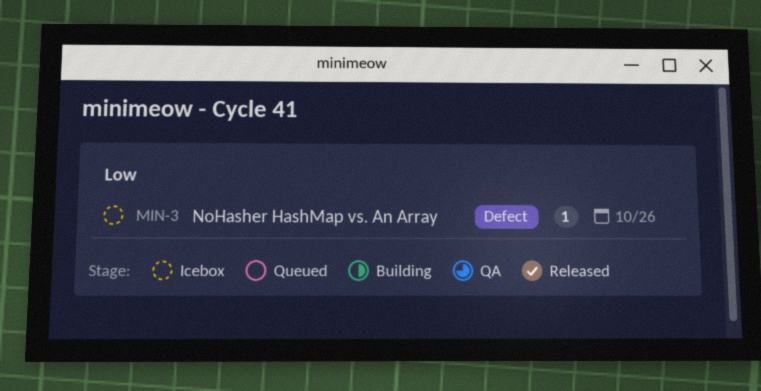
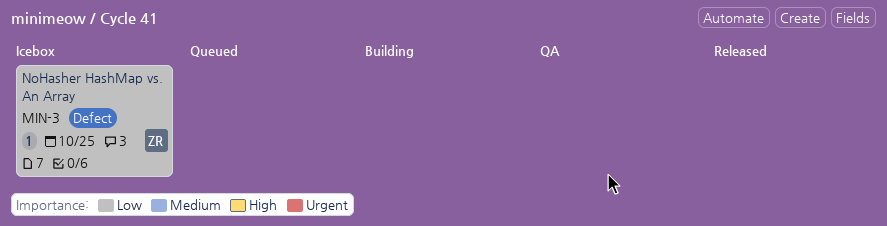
MIN-3, due: Oct 26 -> Oct 25

